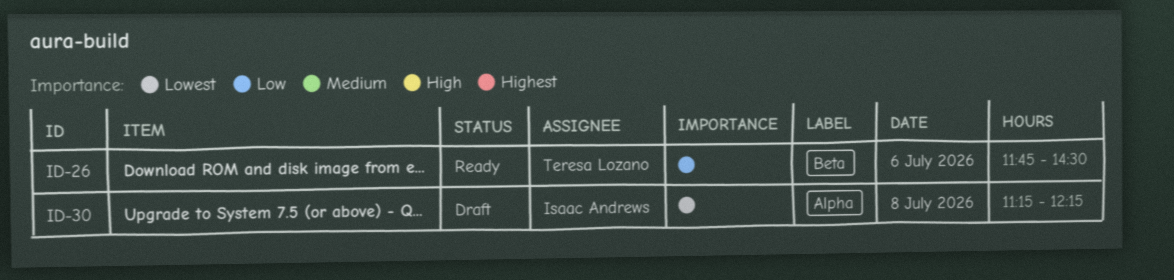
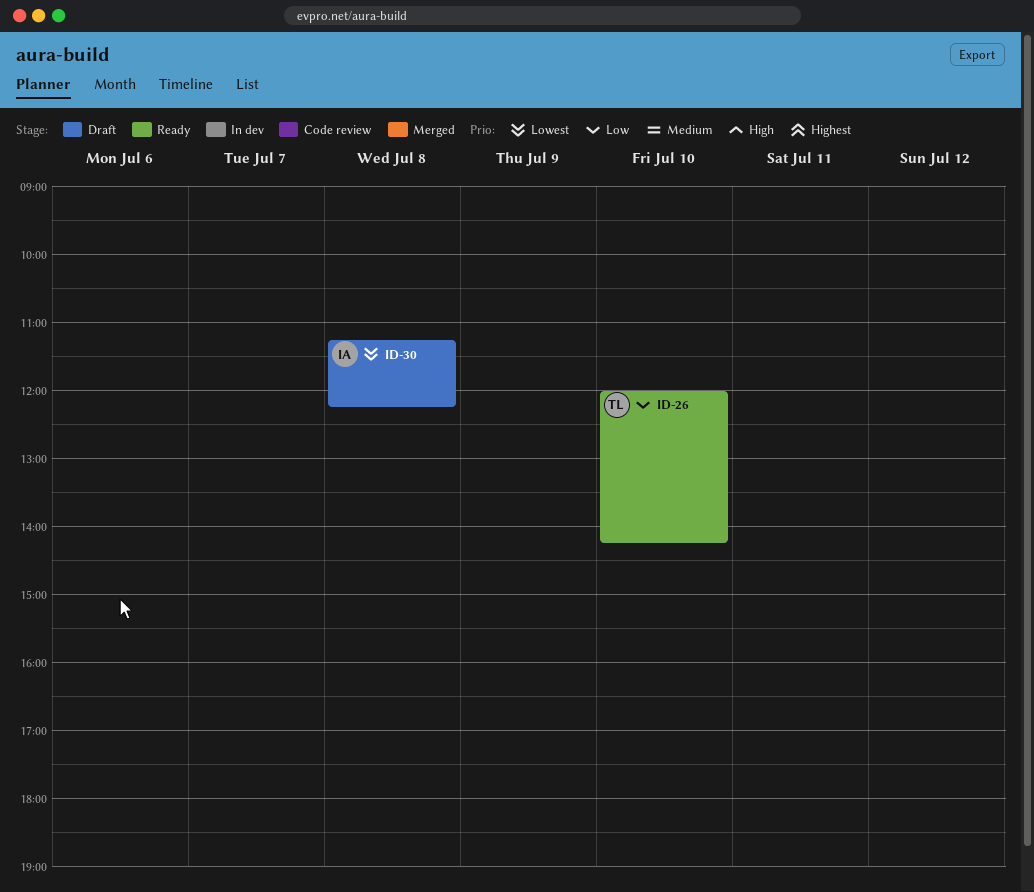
ID-26, day: Jul 6 -> Jul 10
ID-26, begins: 11:45 -> 12:00
ID-26, ends: 14:30 -> 14:15

